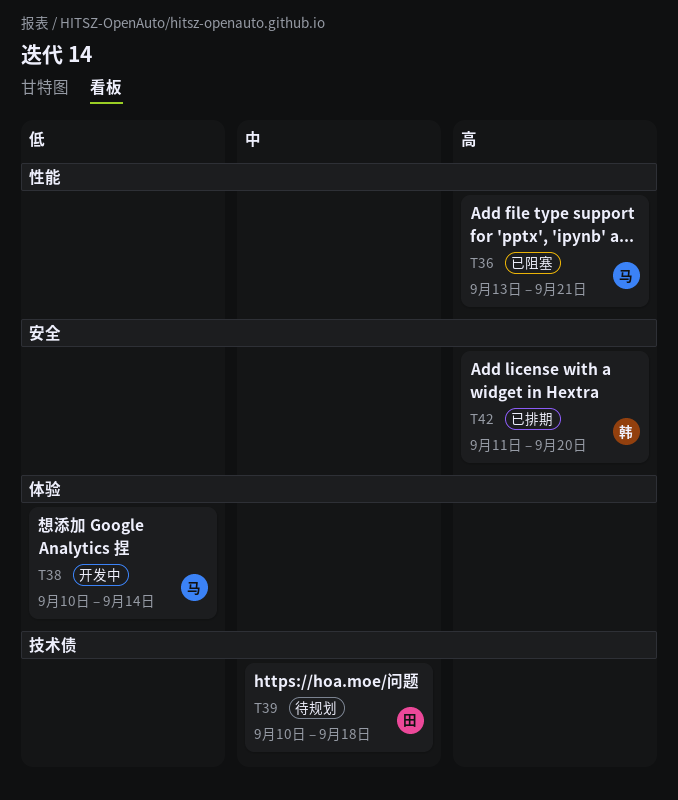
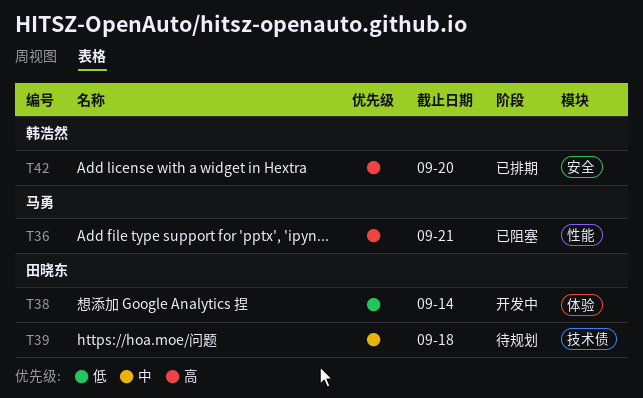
T38, owner: 马勇 -> 田晓东

